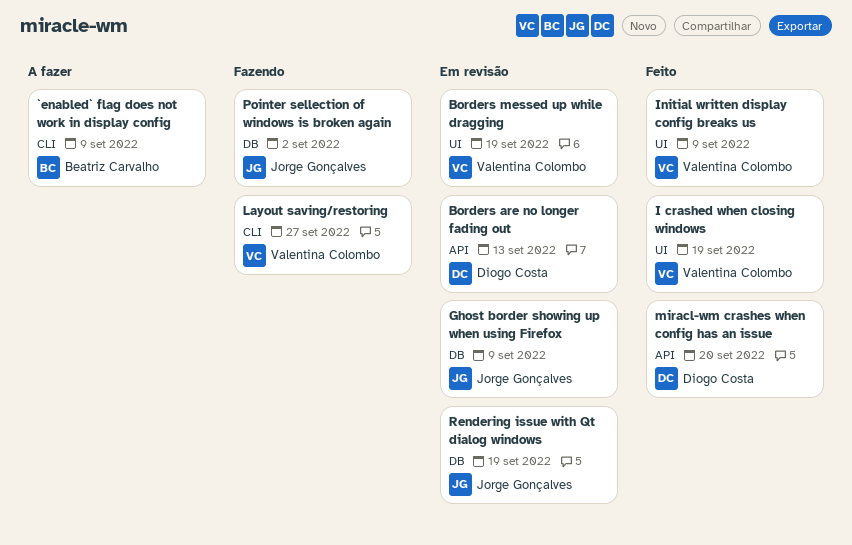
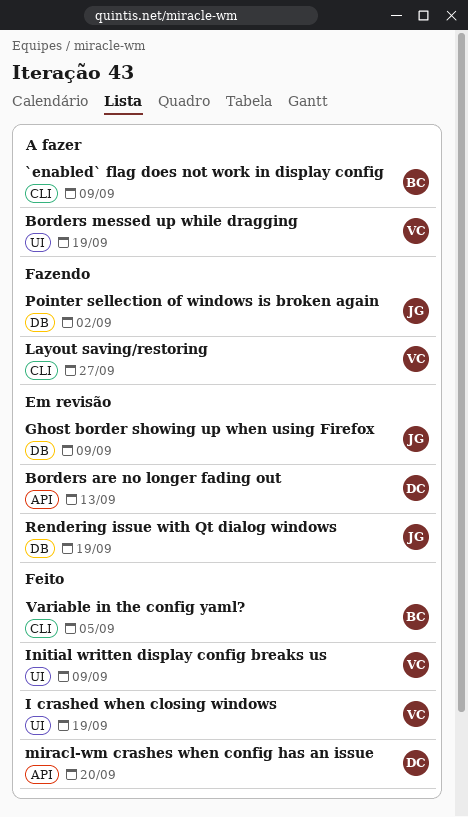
Borders messed up while dragging, status: Em revisão -> A fazer
Variable in the config yaml?: none -> present

